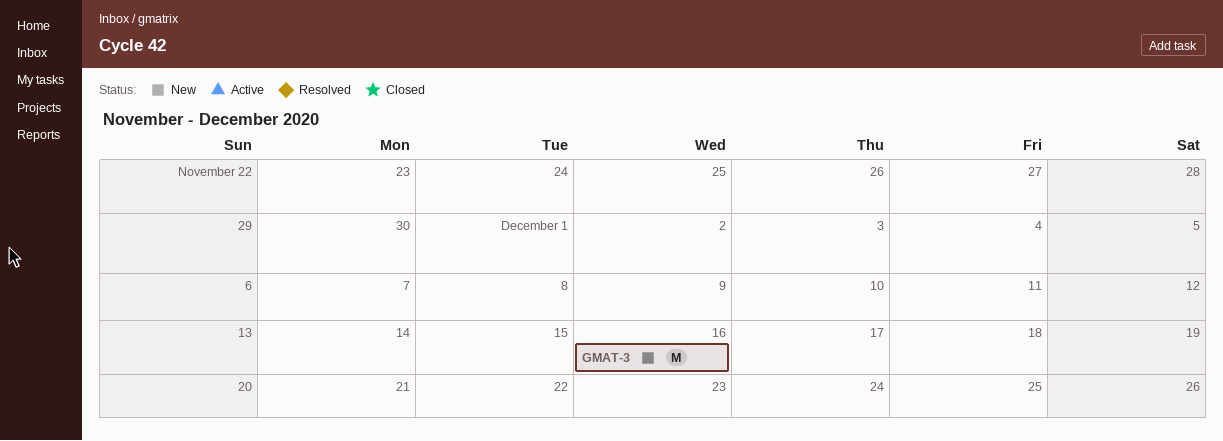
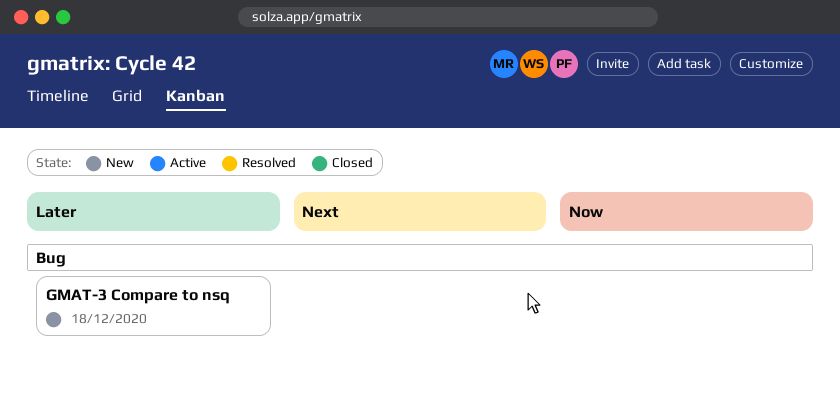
GMAT-3, due: Dec 16 -> Dec 18

